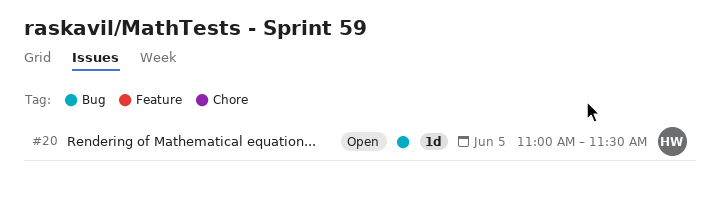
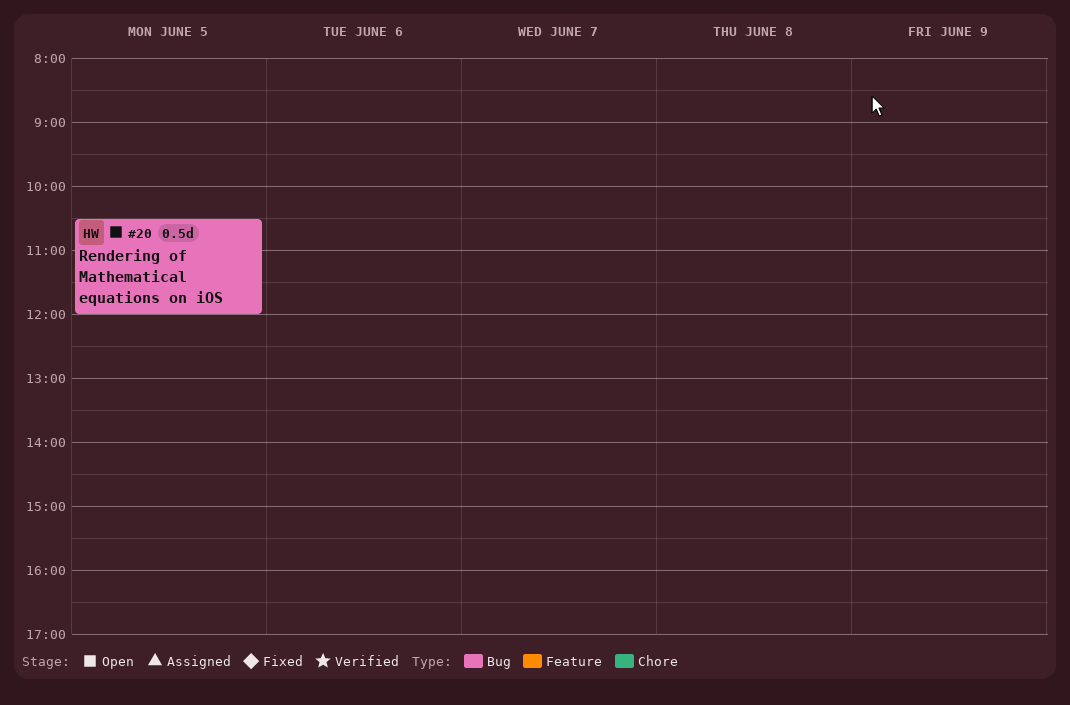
#20, estimate: 1d -> 0.5d
#20, begins: 11:00 -> 10:30
#20, ends: 11:30 -> 12:00

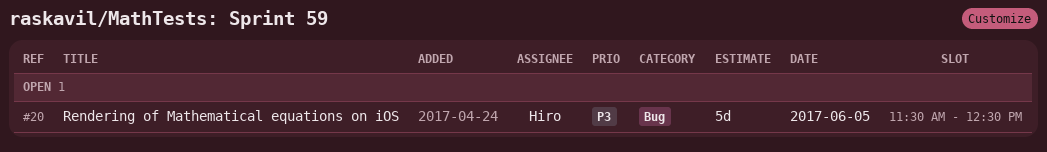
#20, estimate: 0.5d -> 5d
#20, begins: 10:30 -> 11:30
#20, ends: 12:00 -> 12:30

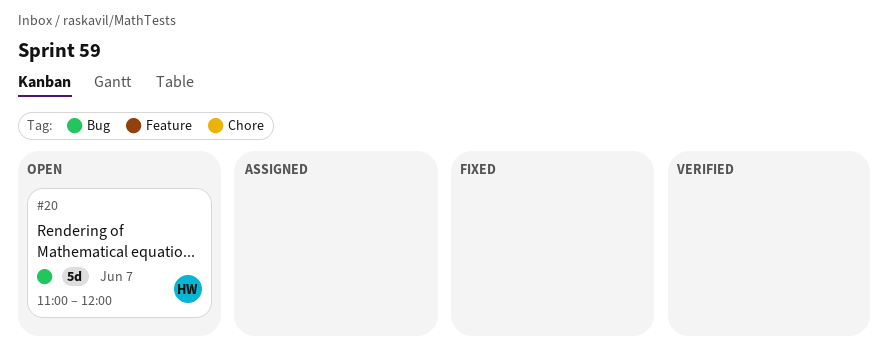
#20, day: Jun 5 -> Jun 7
#20, begins: 11:30 -> 11:00
#20, ends: 12:30 -> 12:00

